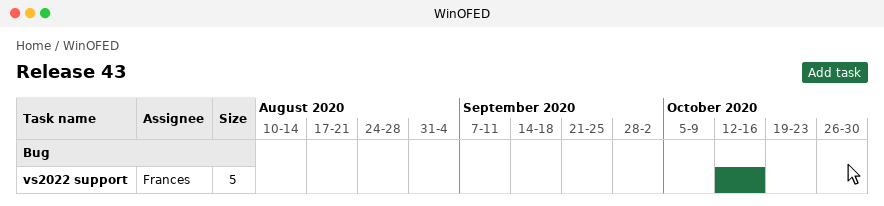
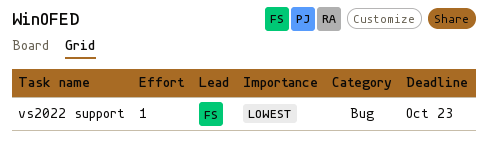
vs2022 support, estimate: 5 -> 1
vs2022 support, due: Oct 16 -> Oct 23

